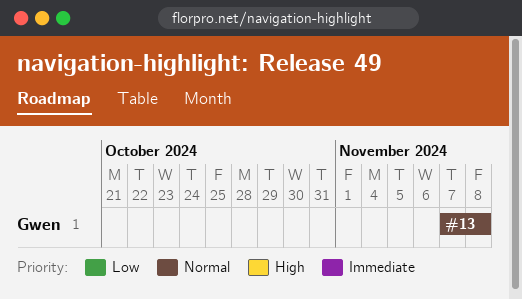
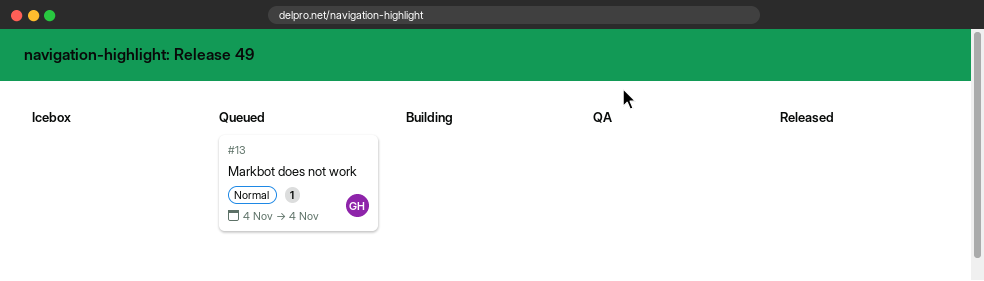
#13, start: Nov 7 -> Nov 4
#13, due: Nov 8 -> Nov 4

